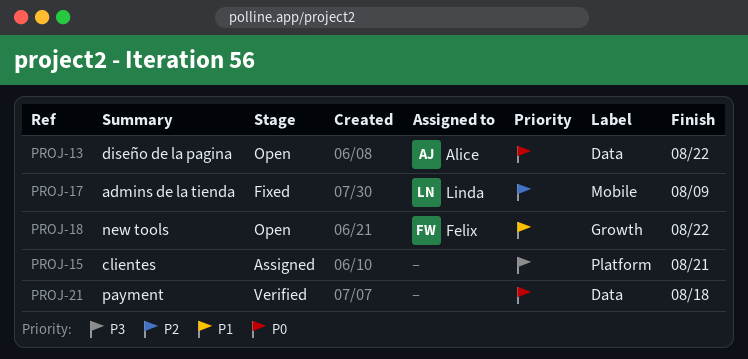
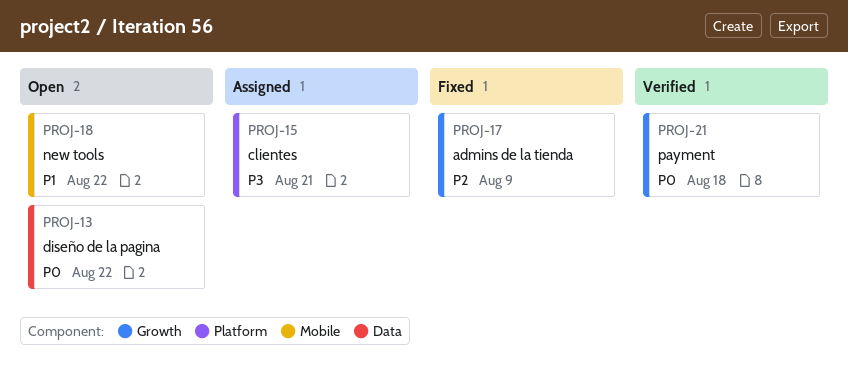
PROJ-17, label: Mobile -> Growth
PROJ-18, label: Growth -> Mobile
PROJ-21, label: Data -> Growth

